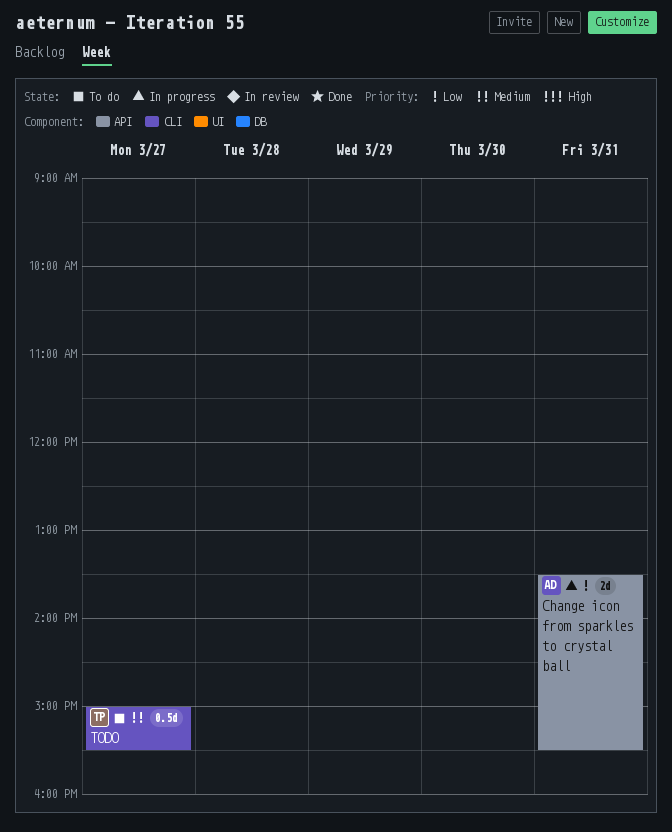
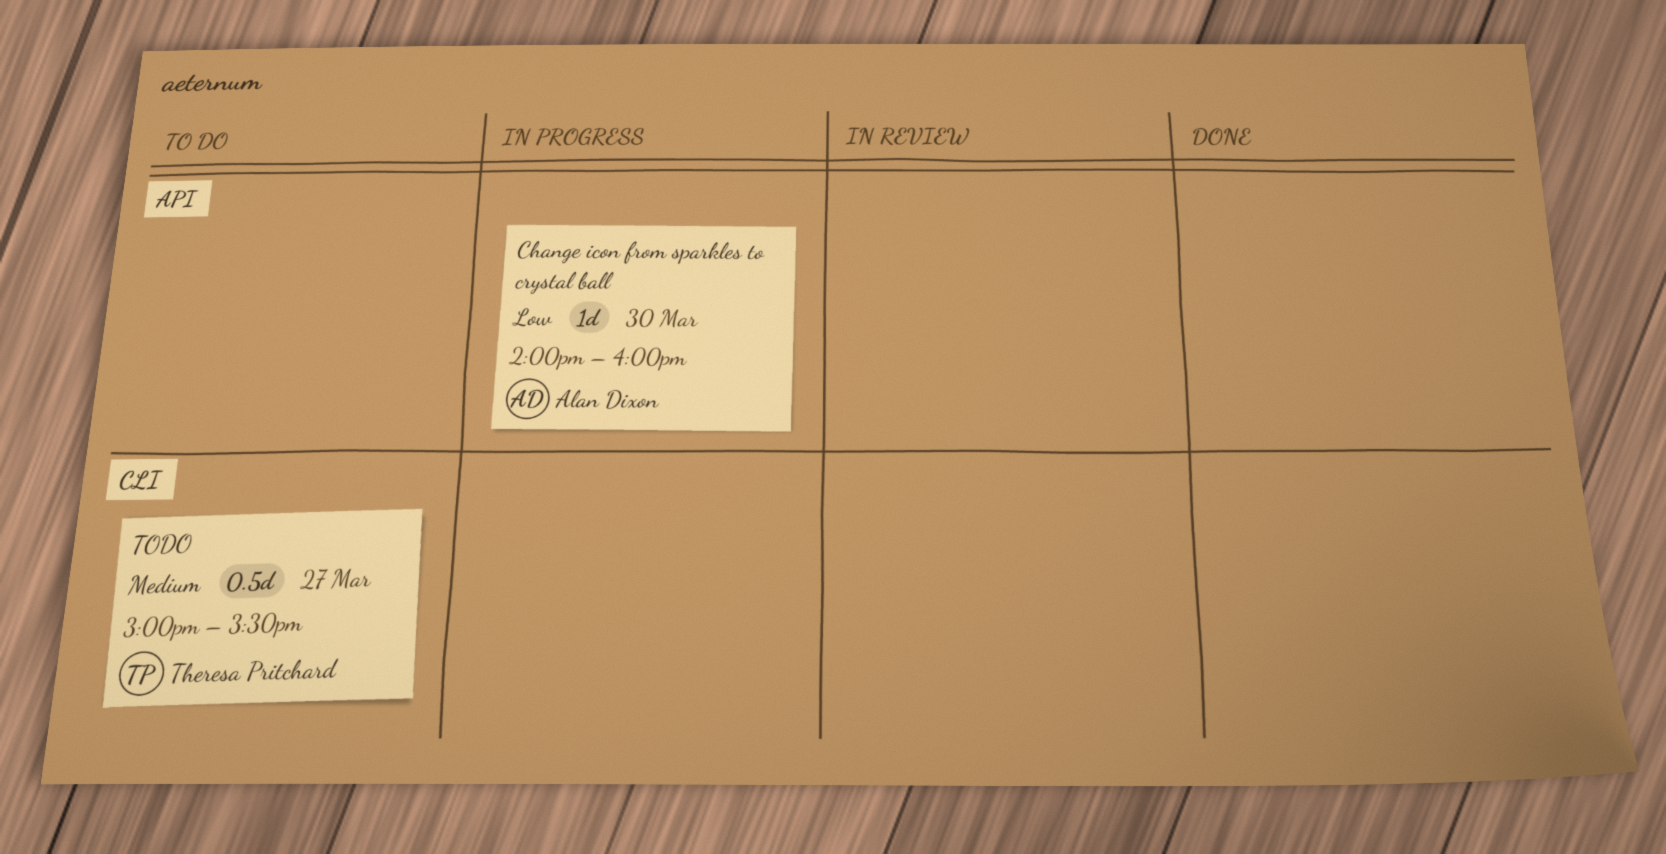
Change icon from sparkles to crystal ball, estimate: 2d -> 1d
Change icon from sparkles to crystal ball, day: Mar 31 -> Mar 30
Change icon from sparkles to crystal ball, begins: 13:30 -> 14:00
Change icon from sparkles to crystal ball, ends: 15:30 -> 16:00

